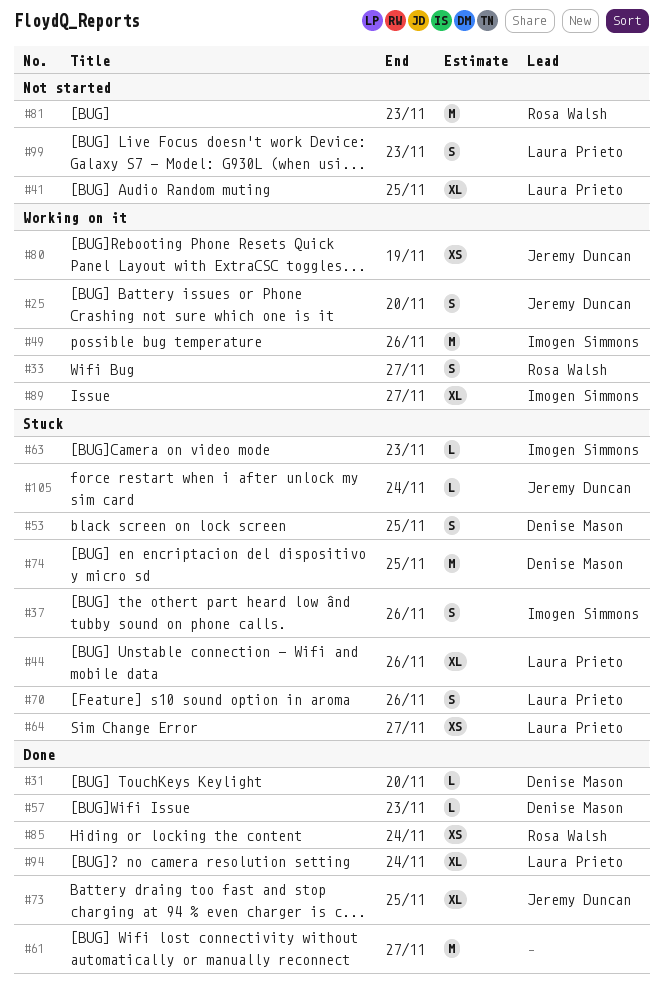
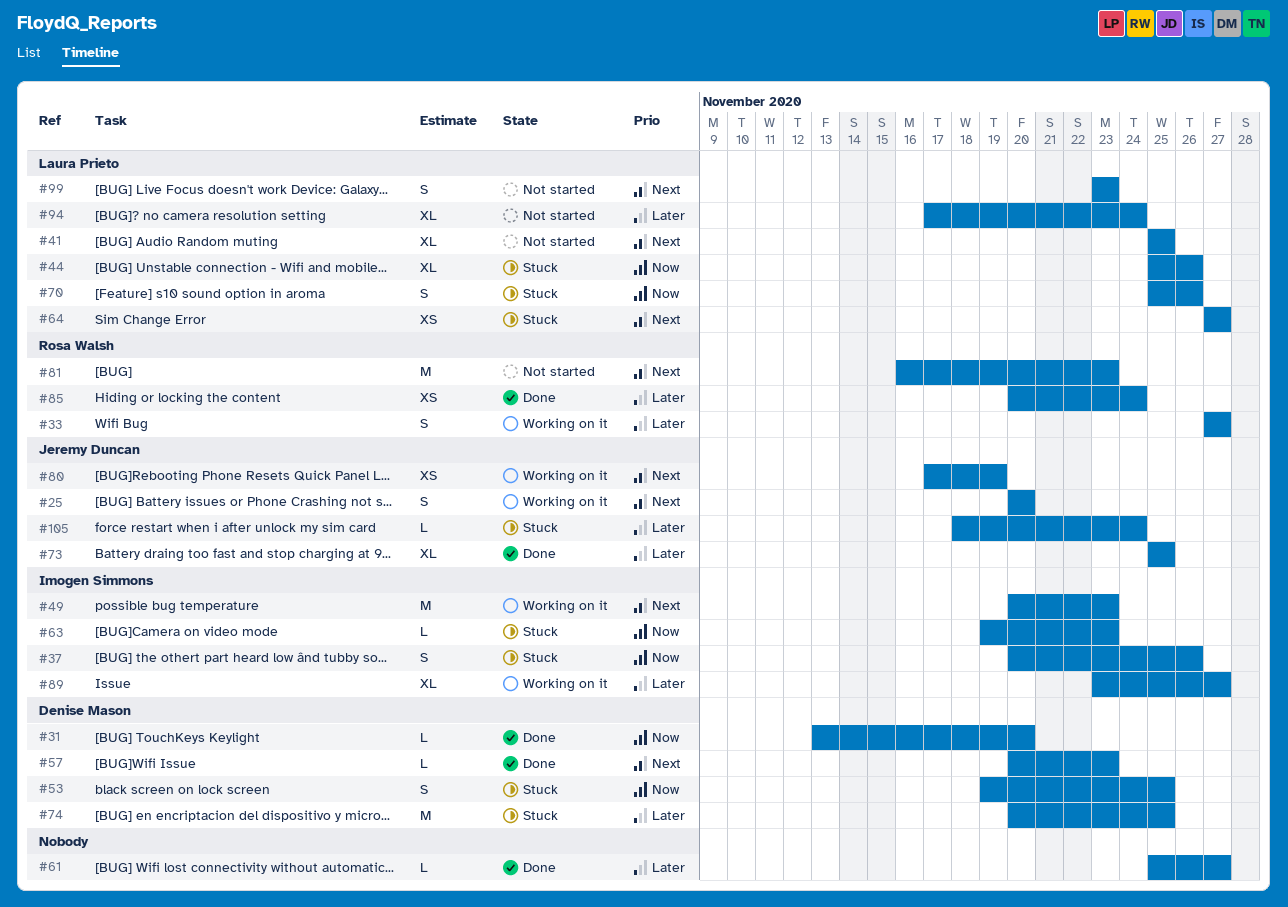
#49, due: Nov 26 -> Nov 23
#61, estimate: M -> L
#94, status: Done -> Not started

